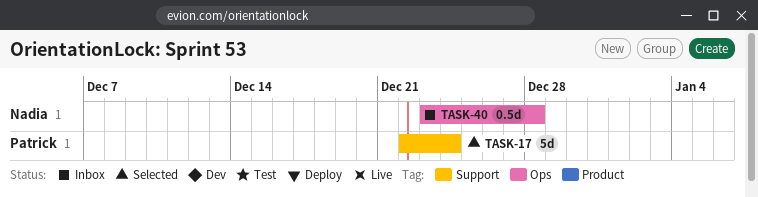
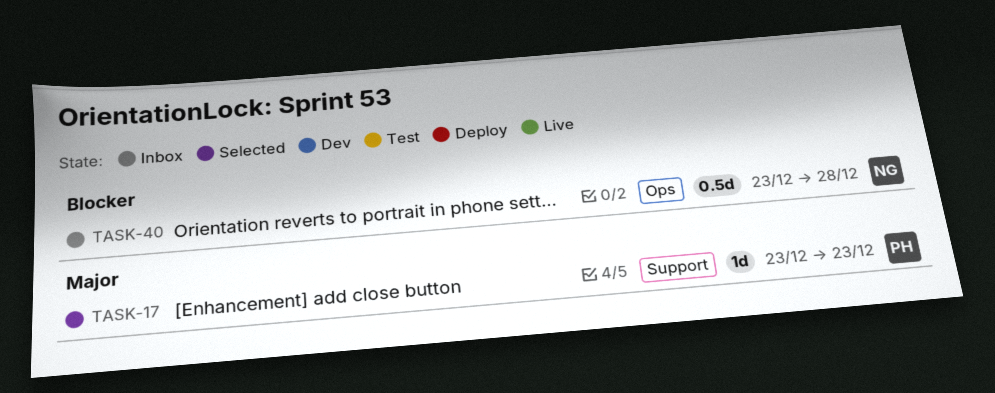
TASK-17, estimate: 5d -> 1d
TASK-17, start: Dec 22 -> Dec 23
TASK-17, due: Dec 24 -> Dec 23

